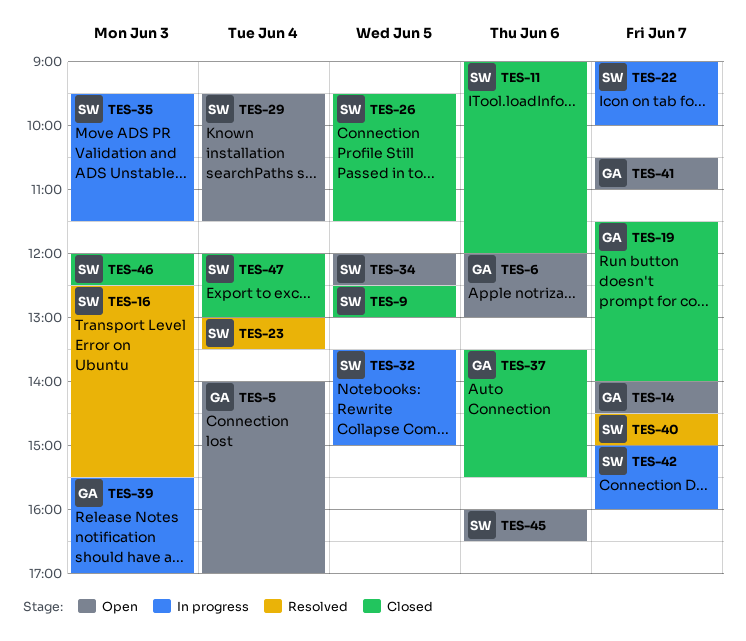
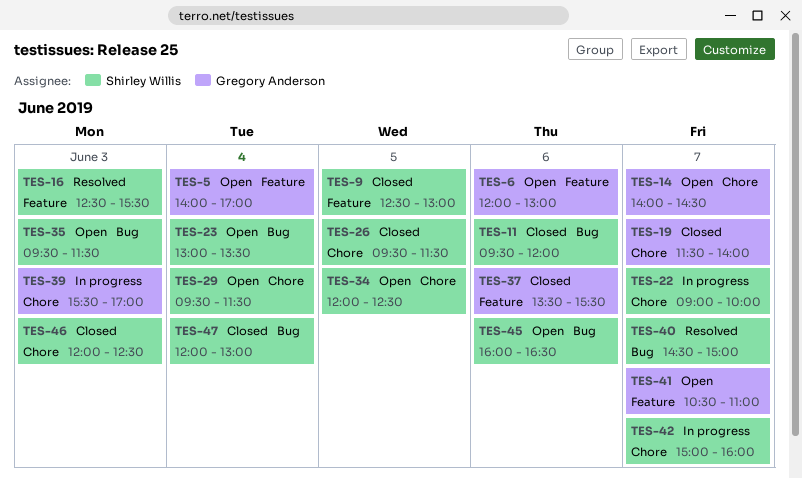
TES-11, begins: 09:00 -> 09:30
TES-23, status: Resolved -> Open
TES-32: present -> none
TES-35, status: In progress -> Open

